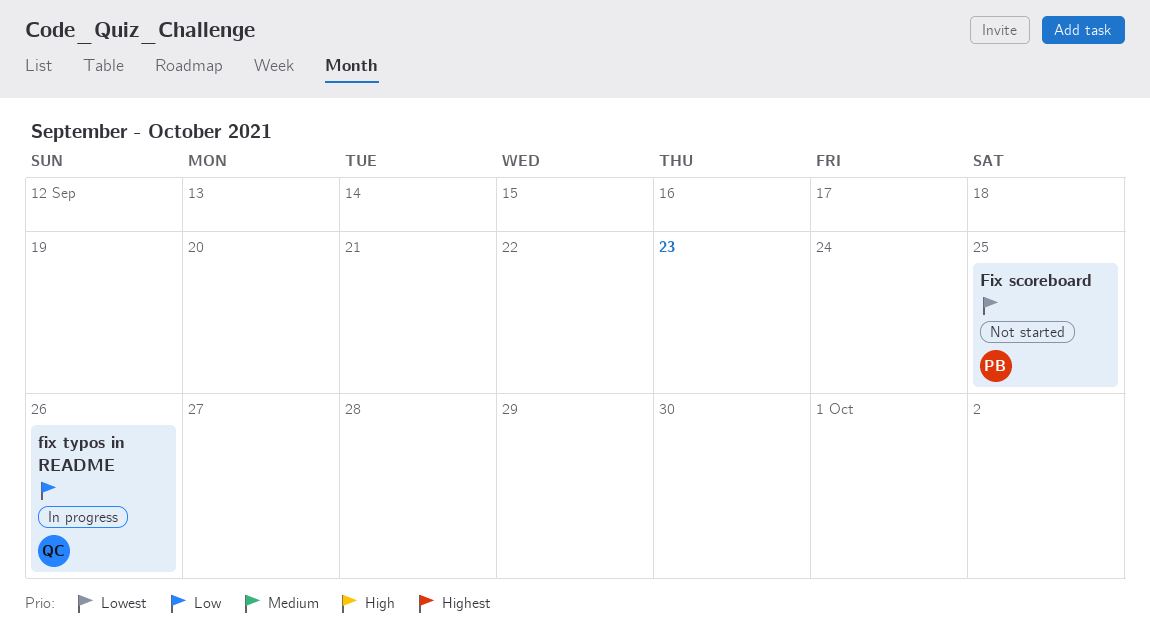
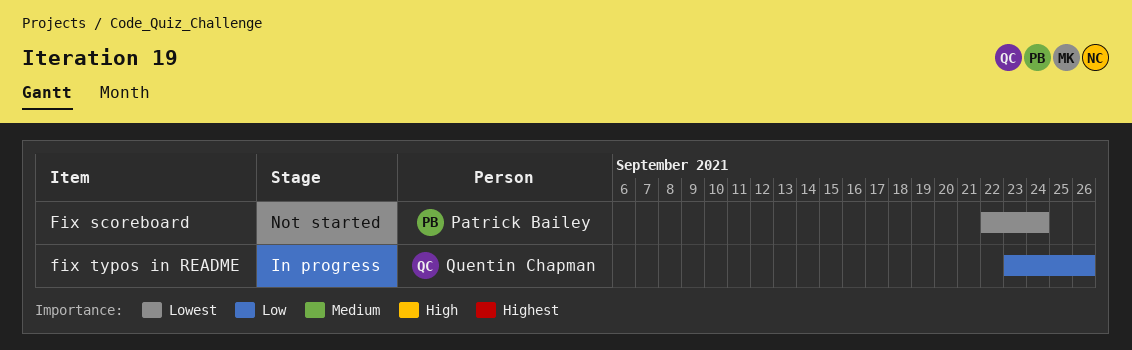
Fix scoreboard, due: Sep 25 -> Sep 24

